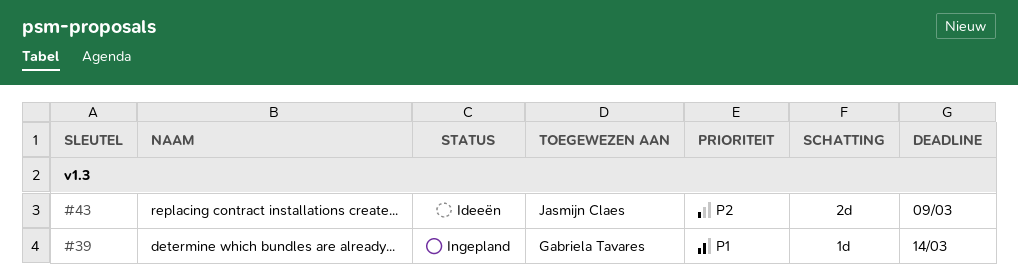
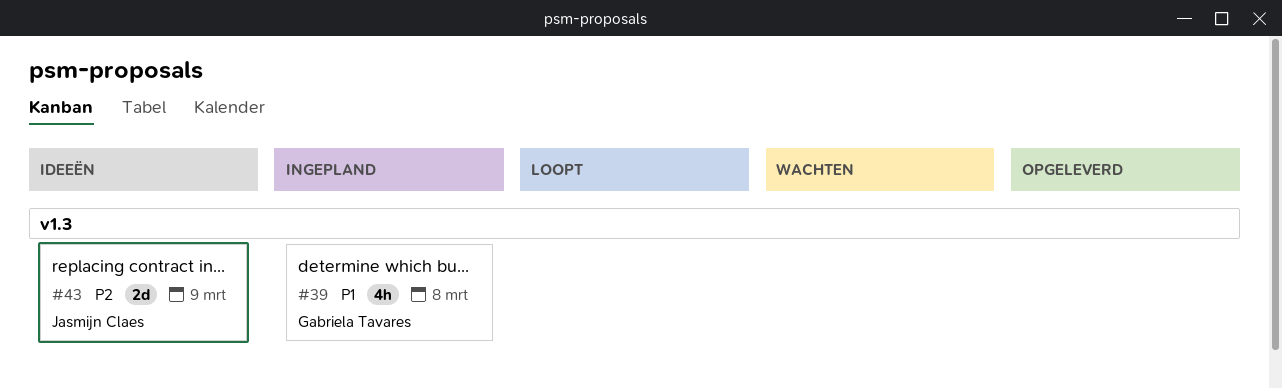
#39, estimate: 1d -> 4h
#39, due: Mar 14 -> Mar 8

